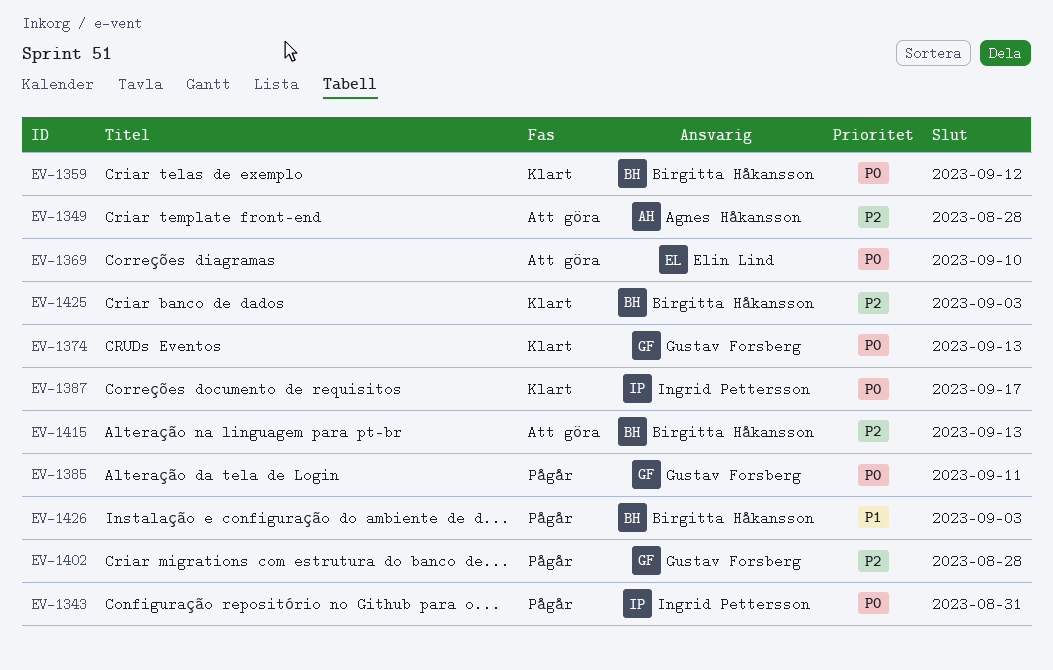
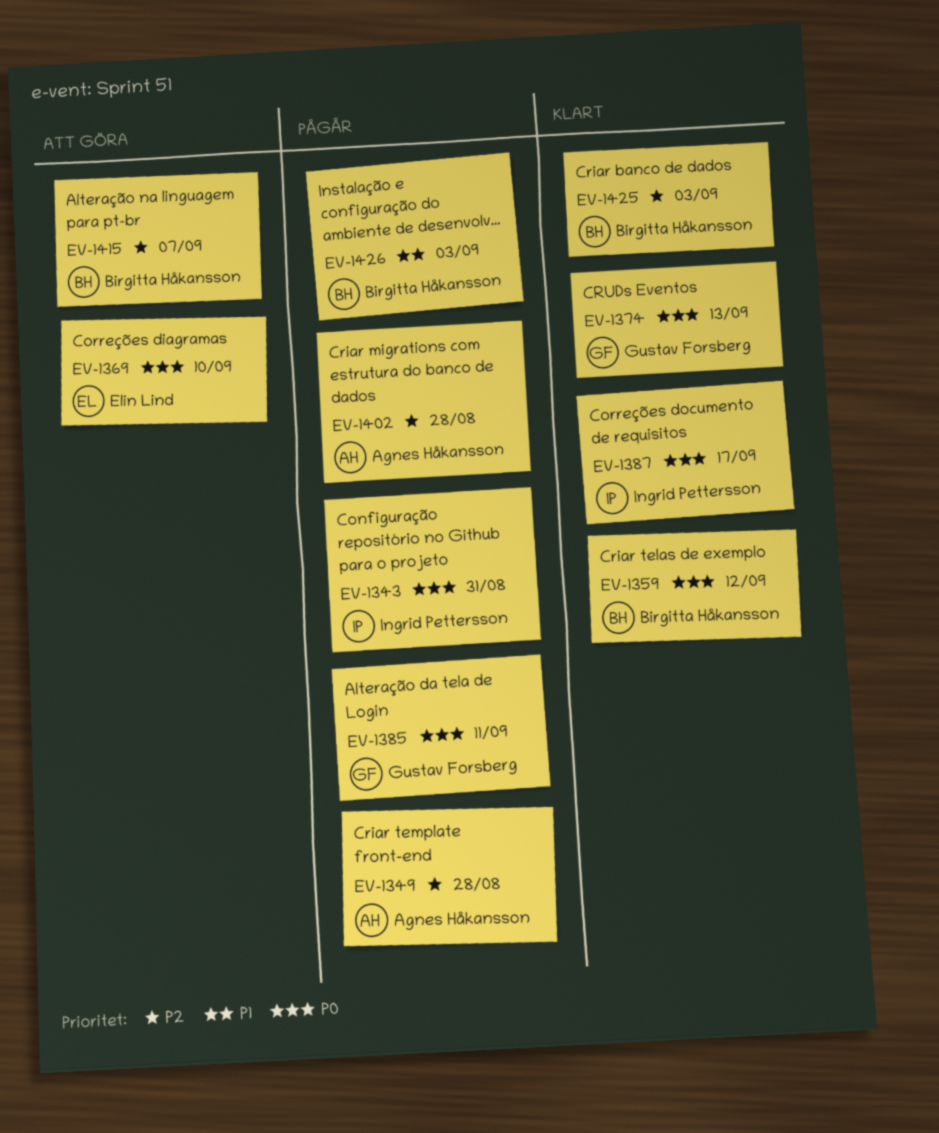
EV-1349, status: Att göra -> Pågår
EV-1402, owner: Gustav Forsberg -> Agnes Håkansson
EV-1415, due: Sep 13 -> Sep 7

